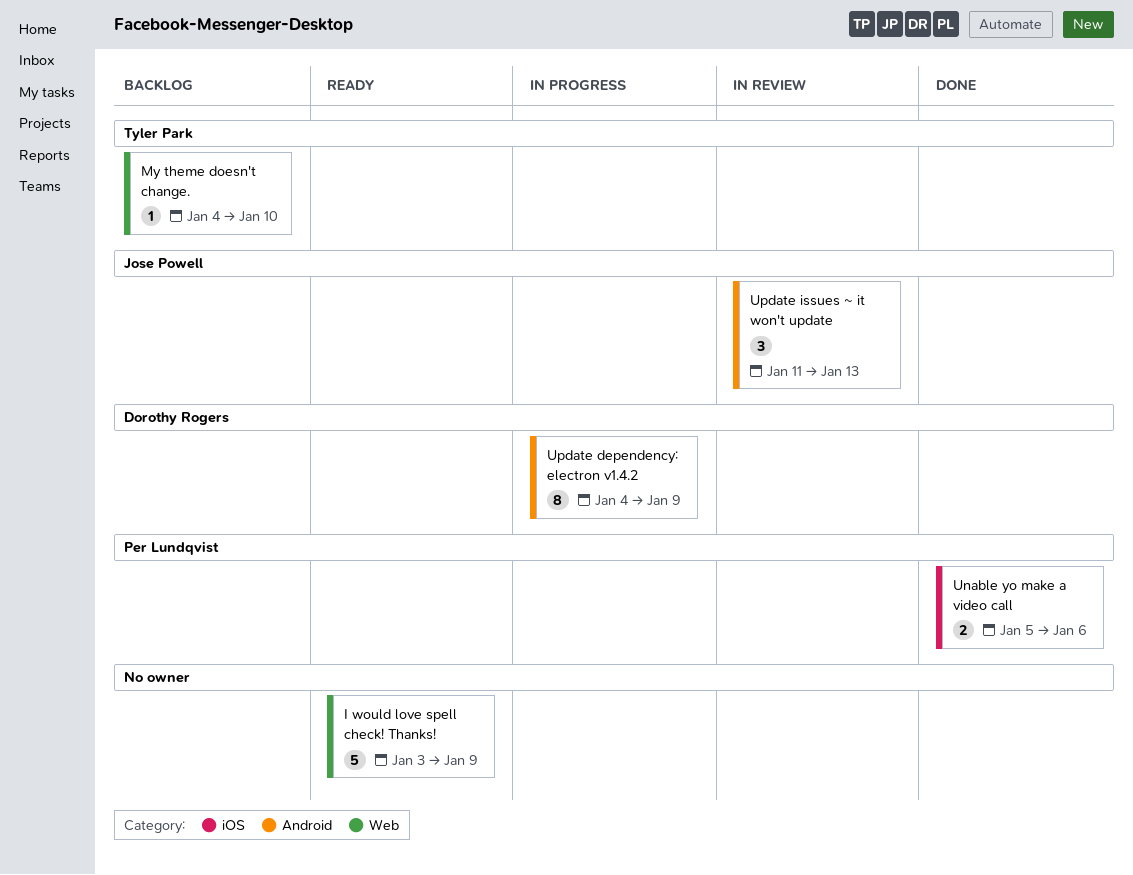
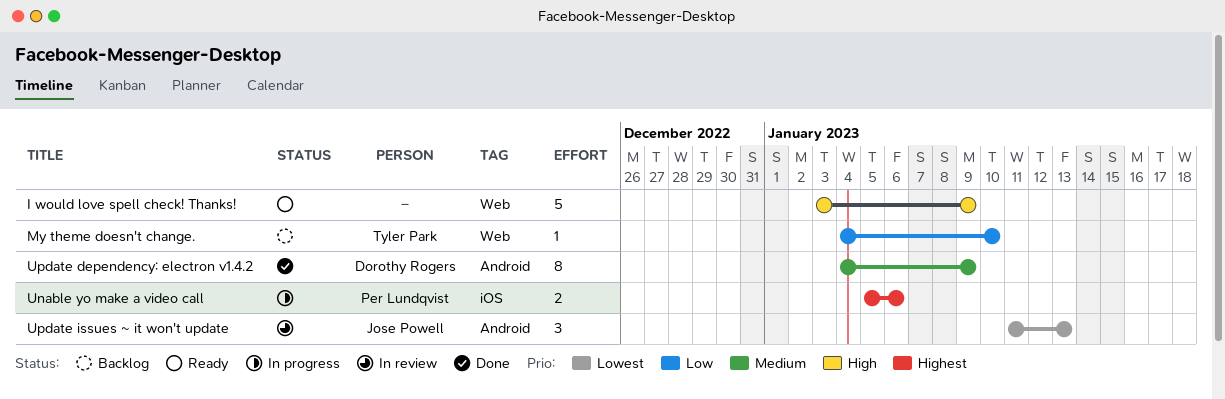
Unable yo make a video call, status: Done -> In progress
Update dependency: electron v1.4.2, status: In progress -> Done

